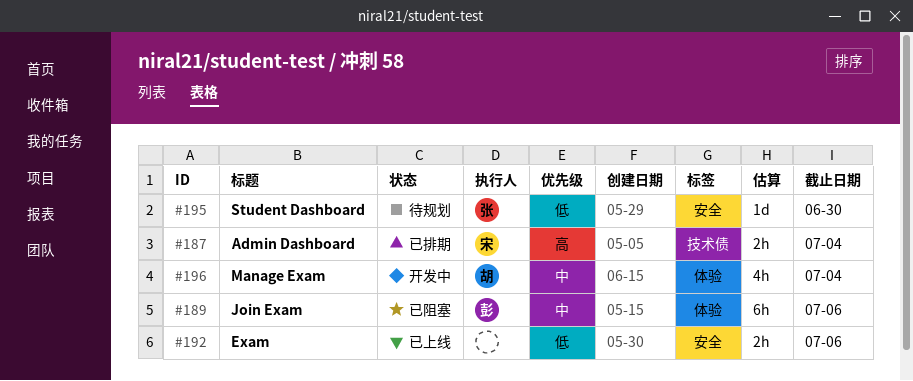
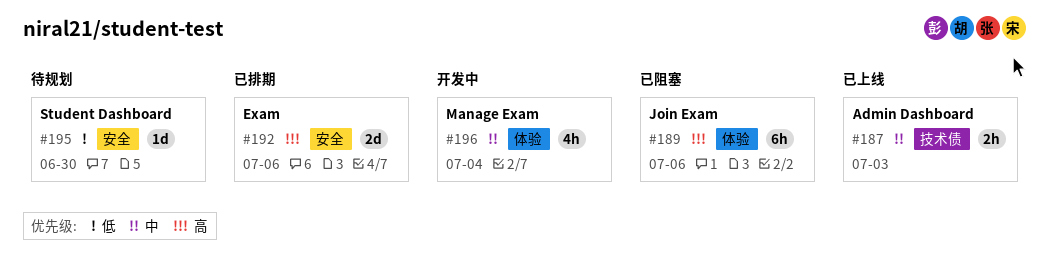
#187, status: 已排期 -> 已上线
#187, priority: 高 -> 中
#187, due: Jul 4 -> Jul 3
#189, priority: 中 -> 高
#192, status: 已上线 -> 已排期
#192, priority: 低 -> 高
#192, estimate: 2h -> 2d

